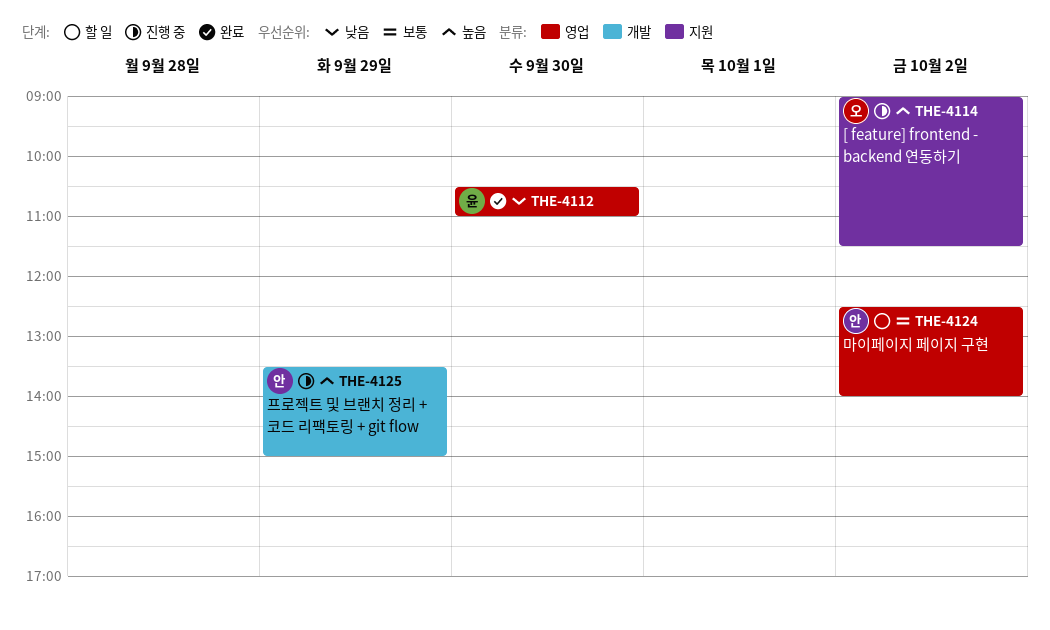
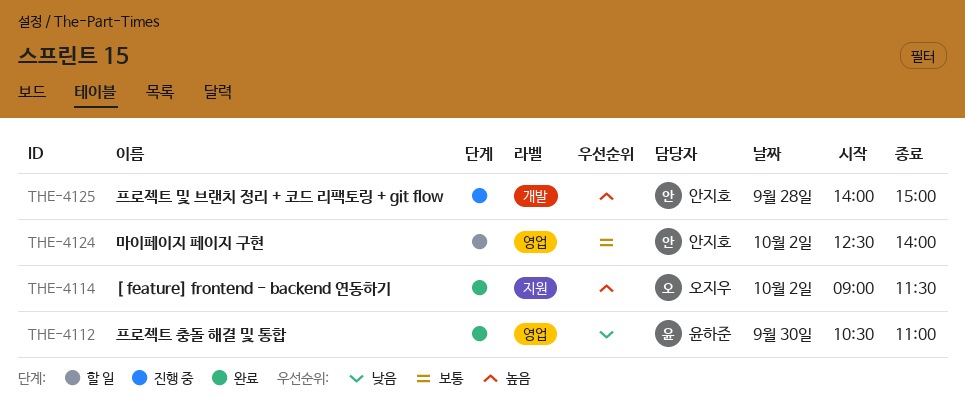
THE-4114, status: 진행 중 -> 완료
THE-4125, day: Sep 29 -> Sep 28
THE-4125, begins: 13:30 -> 14:00

